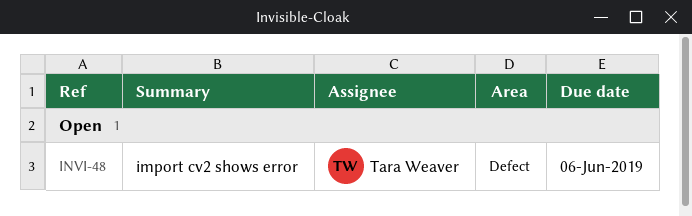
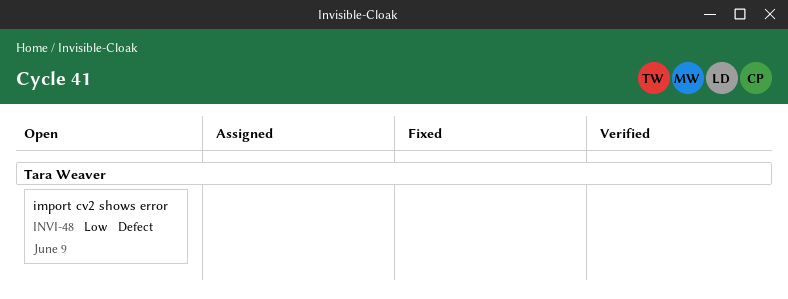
INVI-48, due: Jun 6 -> Jun 9

